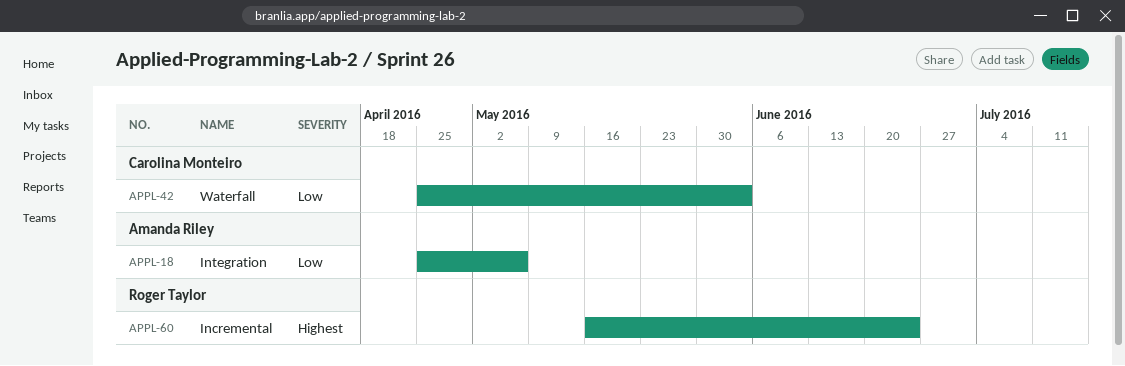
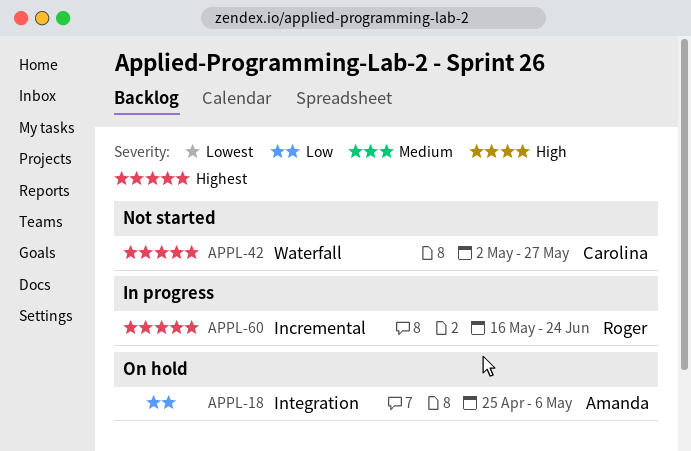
APPL-42, priority: Low -> Highest
APPL-42, start: Apr 25 -> May 2
APPL-42, due: Jun 3 -> May 27

